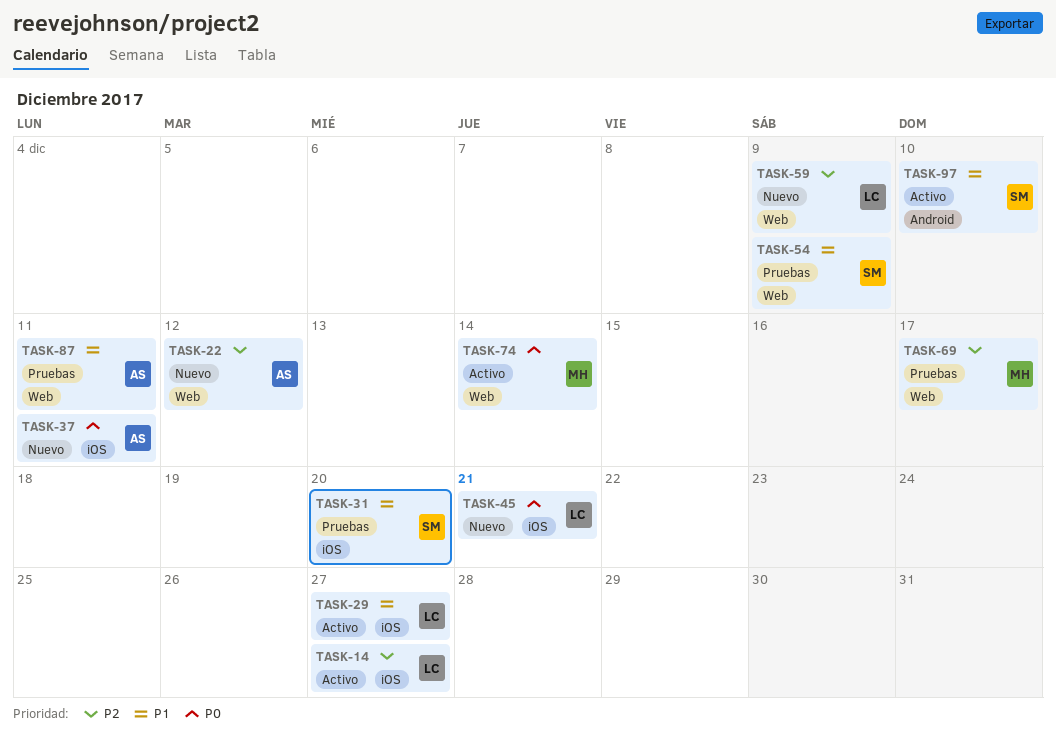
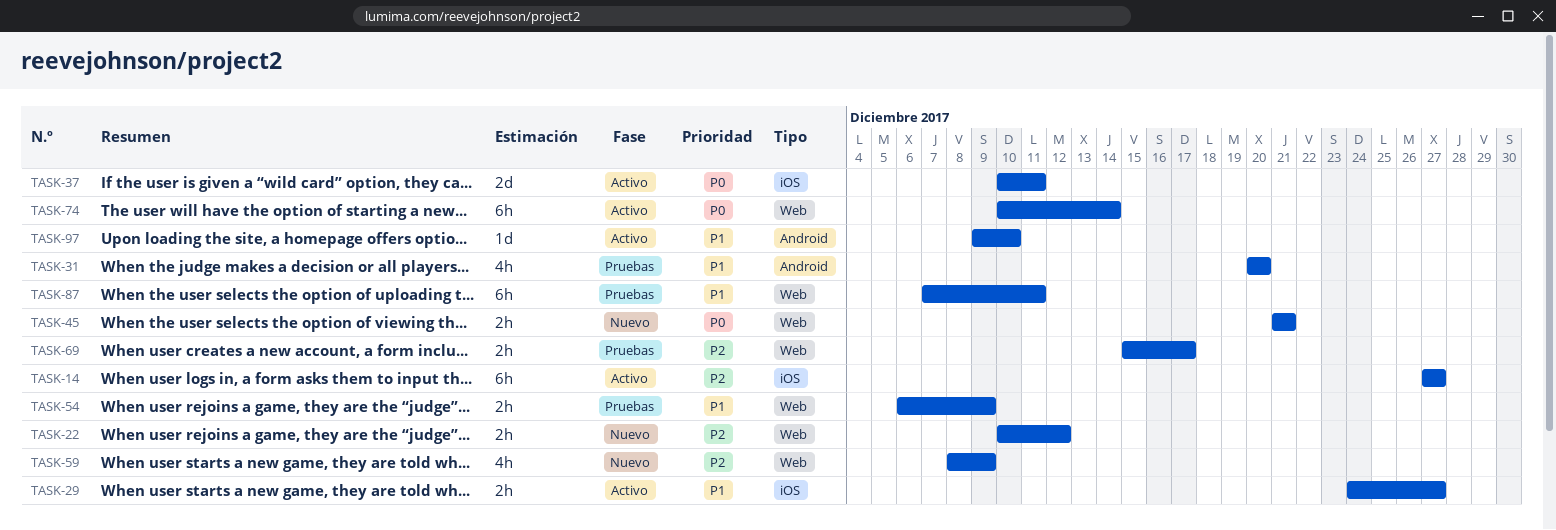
TASK-31, label: iOS -> Android
TASK-37, status: Nuevo -> Activo
TASK-45, label: iOS -> Web

